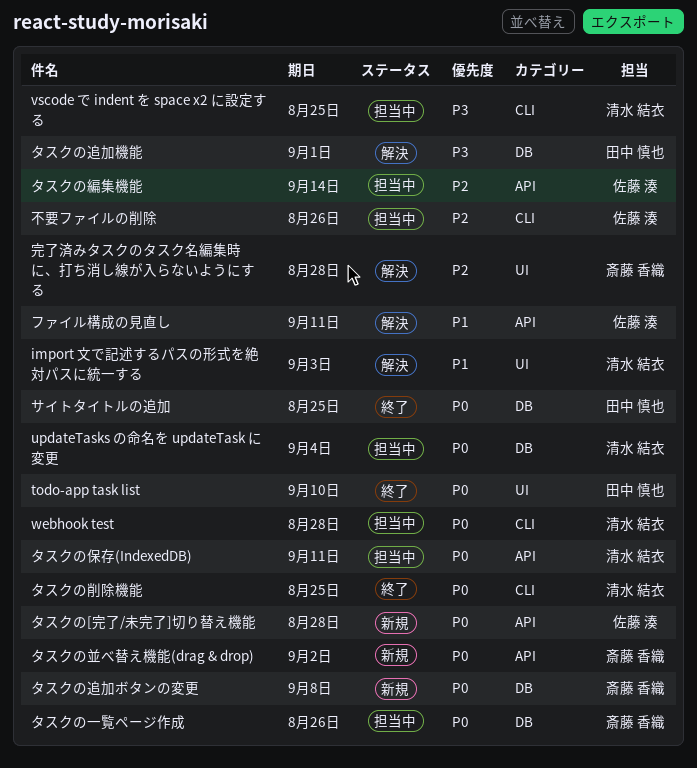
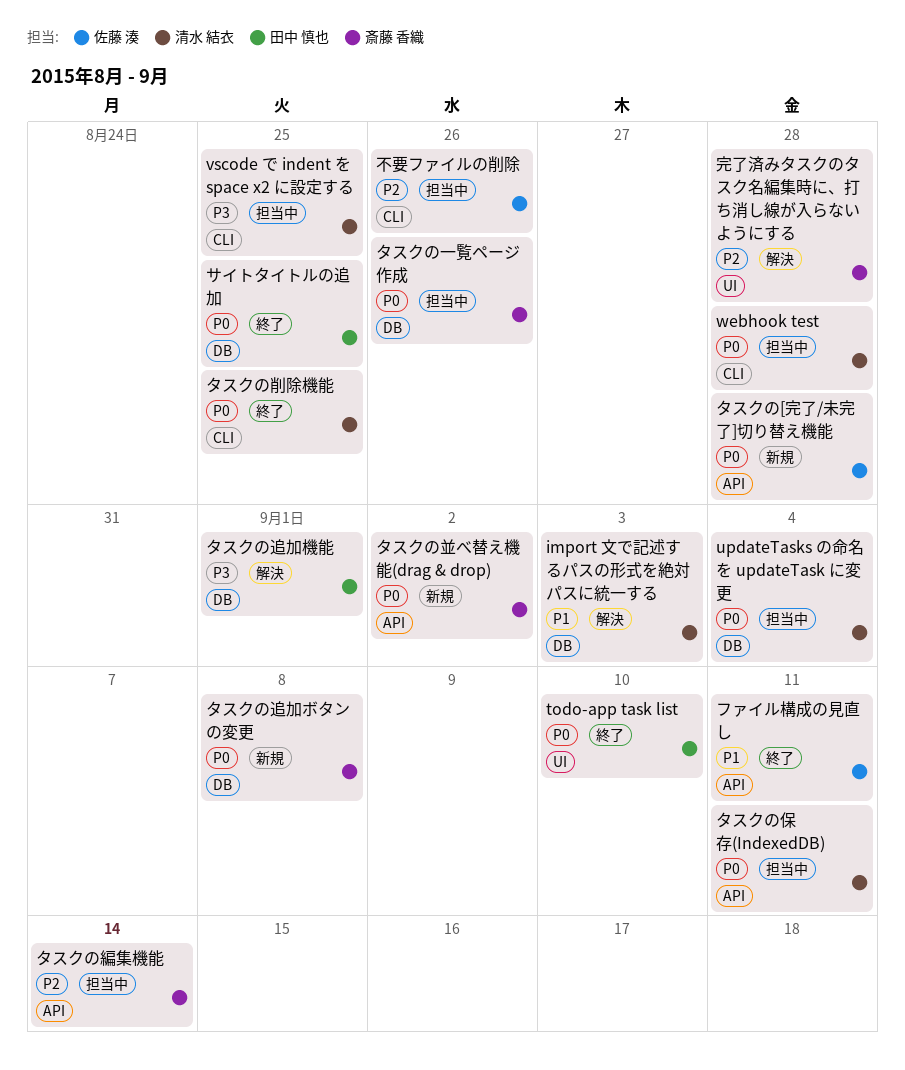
import 文で記述するパスの形式を絶対パスに統一する, label: UI -> DB
タスクの編集機能, owner: 佐藤 湊 -> 斎藤 香織
ファイル構成の見直し, status: 解決 -> 終了

